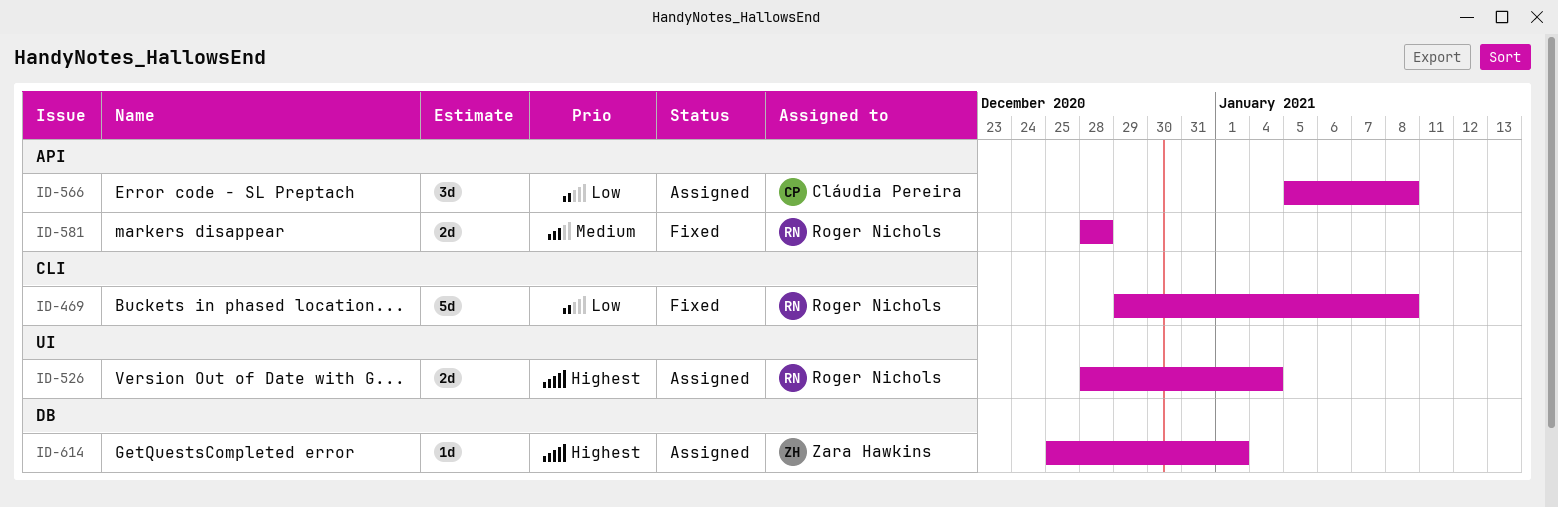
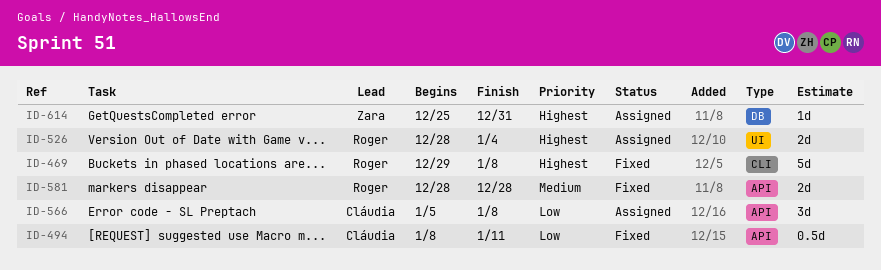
ID-469, priority: Low -> Highest
ID-494: none -> present
ID-614, due: Jan 1 -> Dec 31

